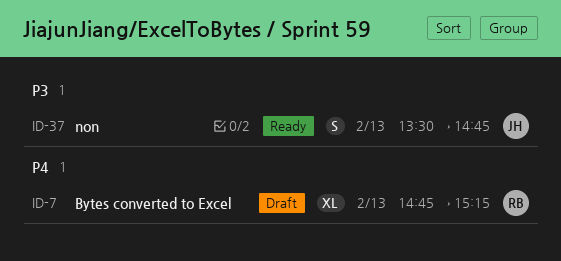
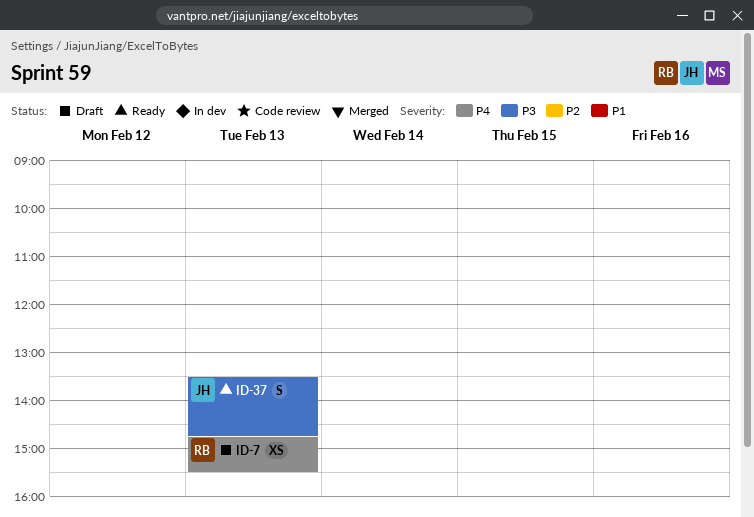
ID-7, estimate: XL -> XS
ID-7, ends: 15:15 -> 15:30

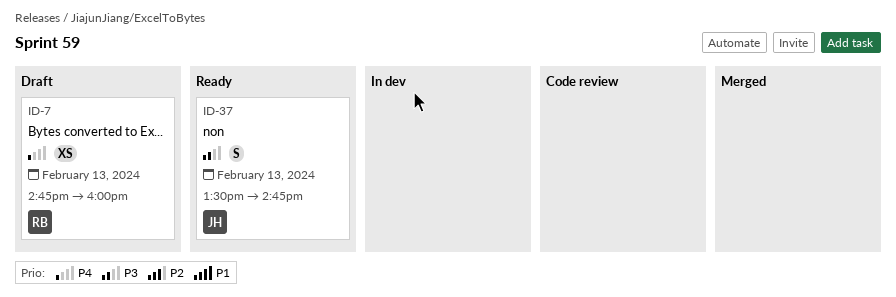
ID-7, ends: 15:30 -> 16:00

